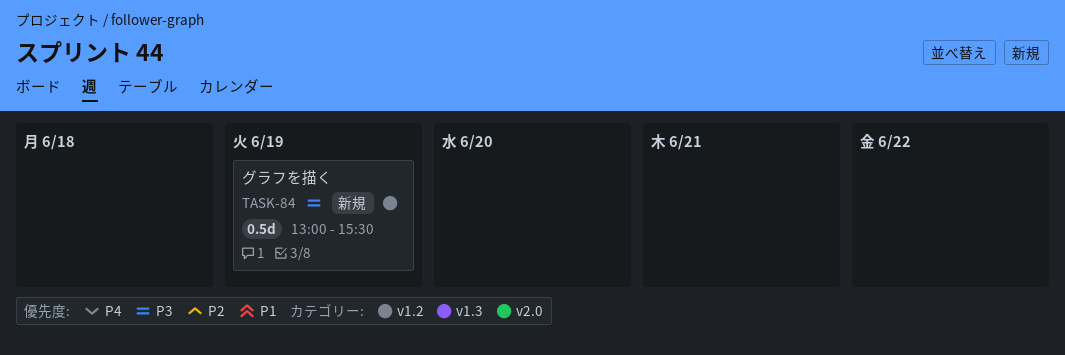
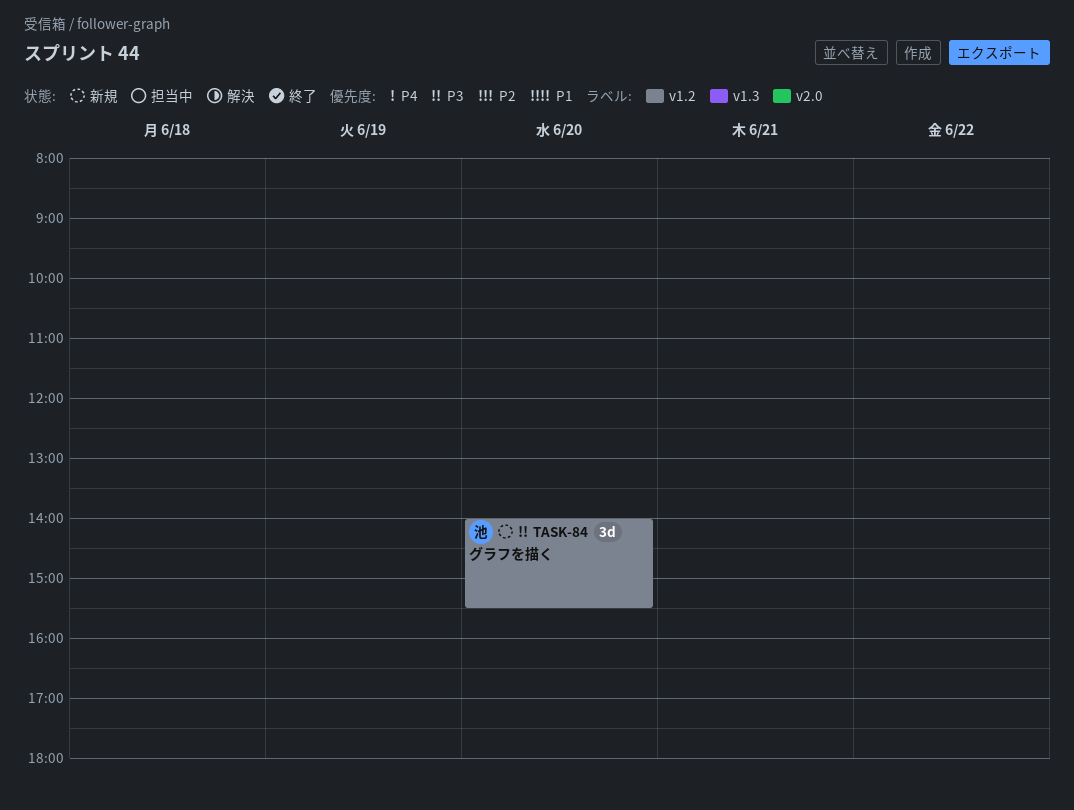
TASK-84, estimate: 0.5d -> 3d
TASK-84, day: Jun 19 -> Jun 20
TASK-84, begins: 13:00 -> 14:00

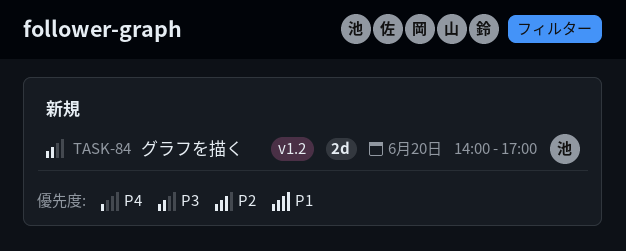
TASK-84, estimate: 3d -> 2d
TASK-84, ends: 15:30 -> 17:00

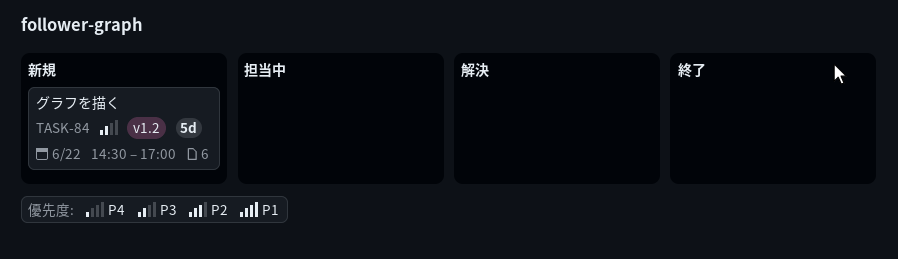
TASK-84, estimate: 2d -> 5d
TASK-84, day: Jun 20 -> Jun 22
TASK-84, begins: 14:00 -> 14:30

